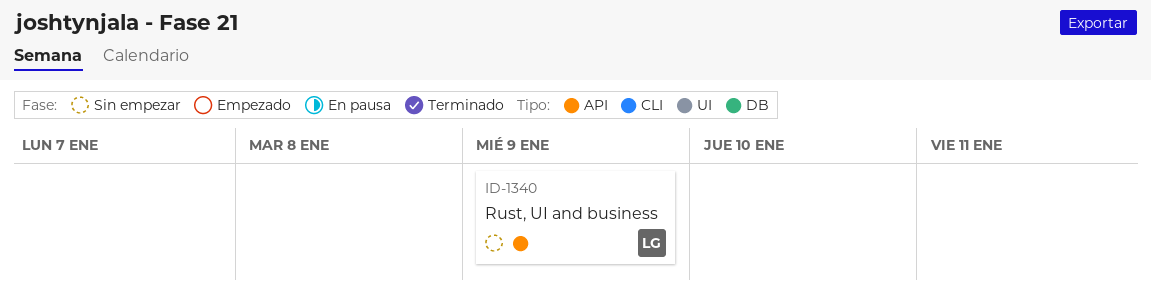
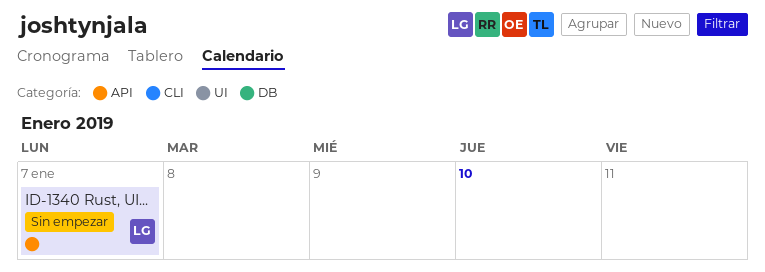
ID-1340, due: Jan 9 -> Jan 7

